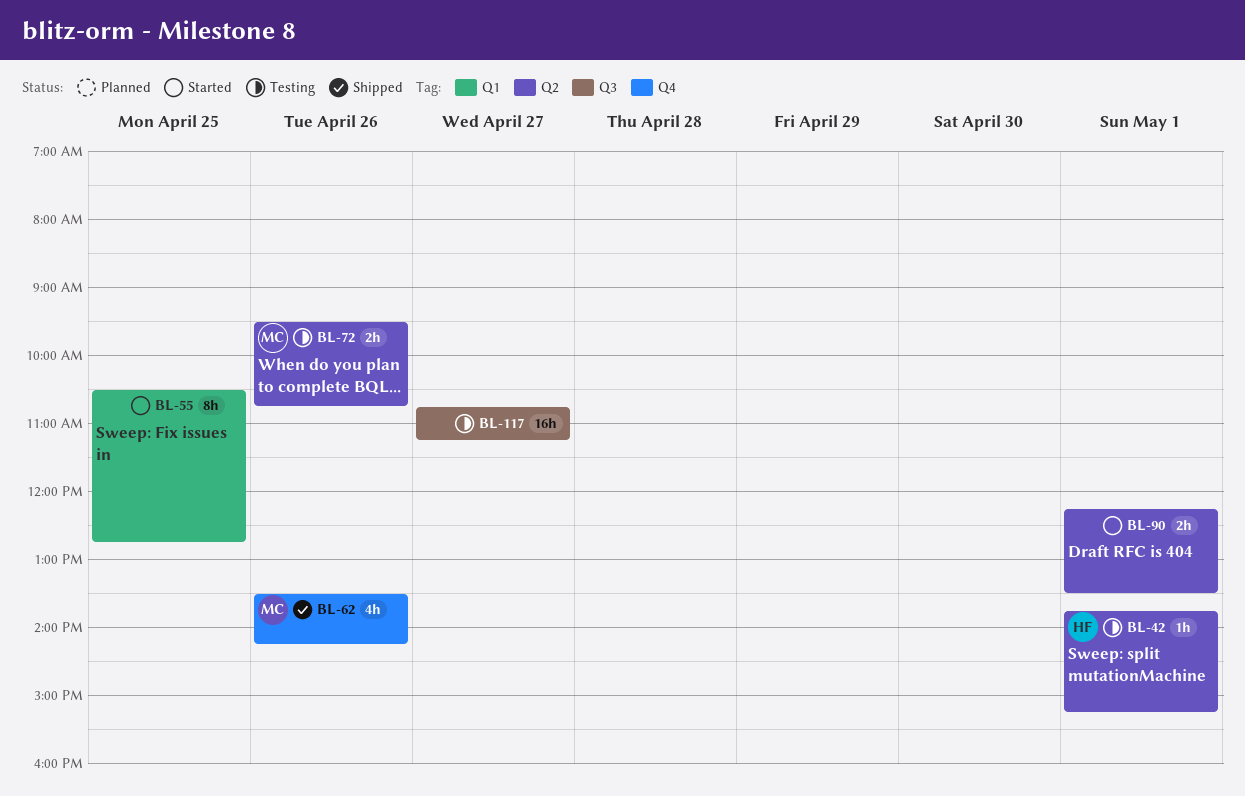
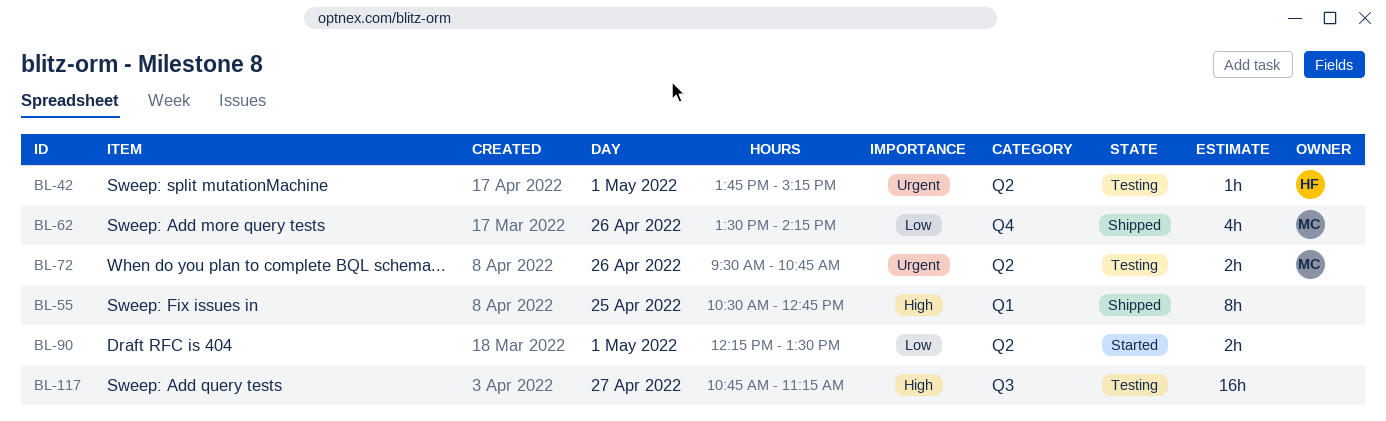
BL-55, status: Started -> Shipped

